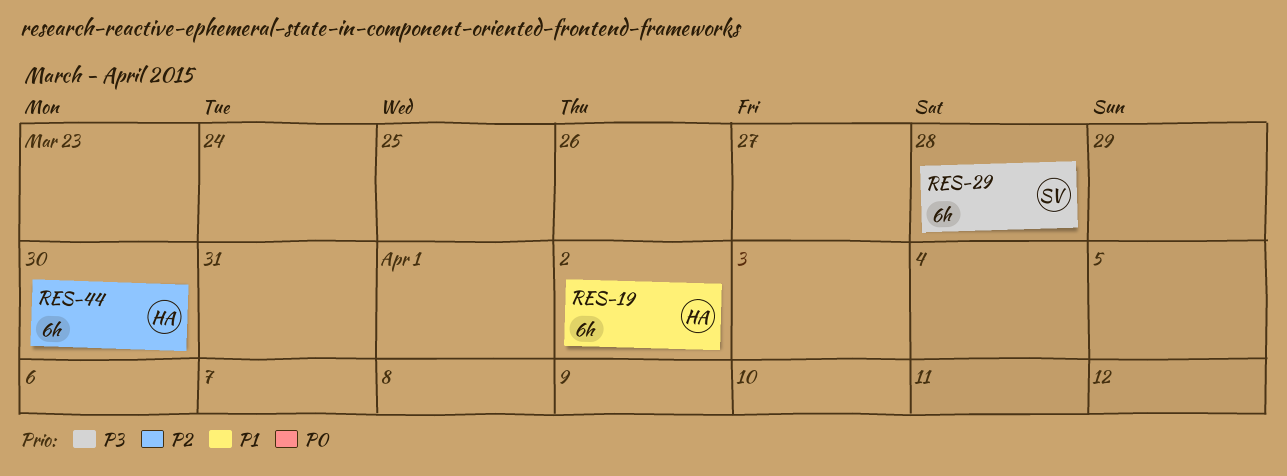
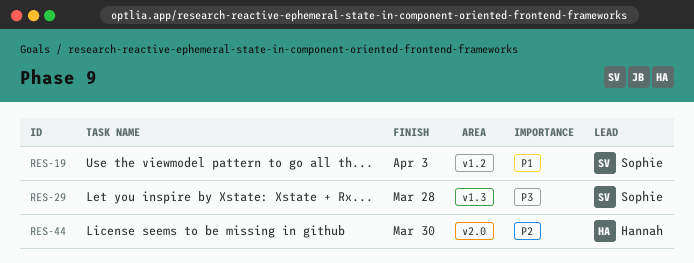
RES-19, owner: Hannah -> Sophie
RES-19, due: Apr 2 -> Apr 3

